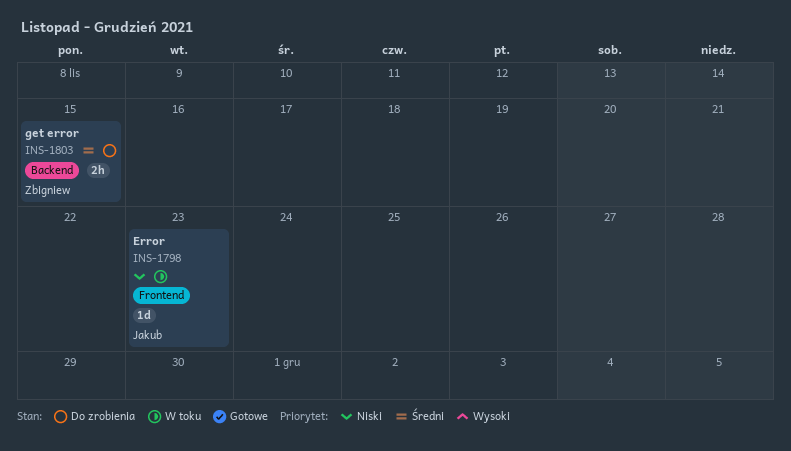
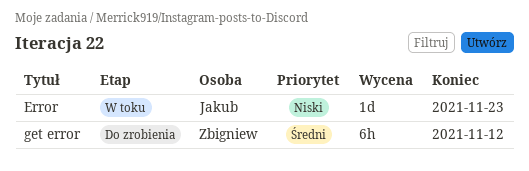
get error, estimate: 2h -> 6h
get error, due: Nov 15 -> Nov 12

